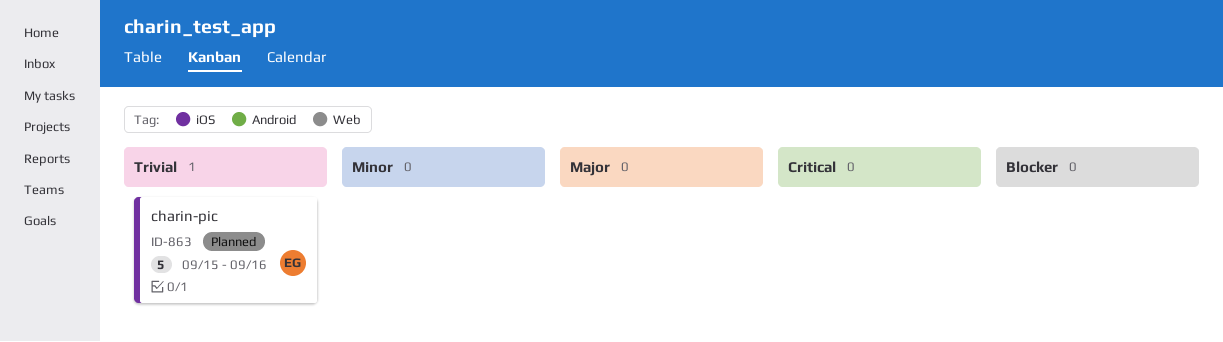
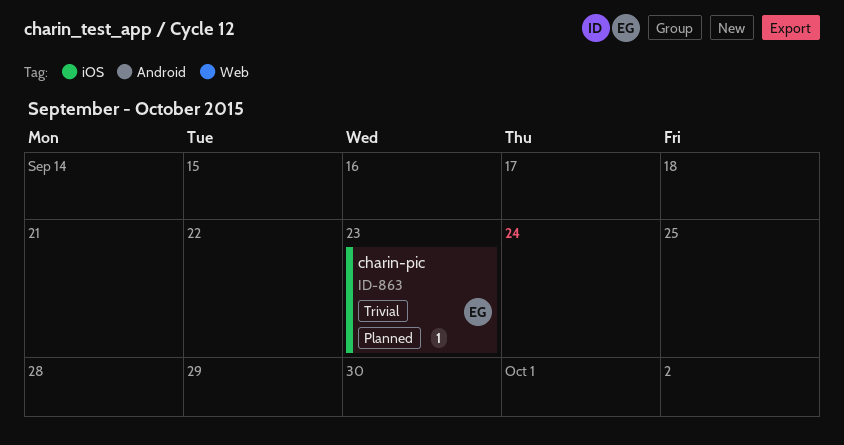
ID-863, estimate: 5 -> 1
ID-863, due: Sep 16 -> Sep 23

